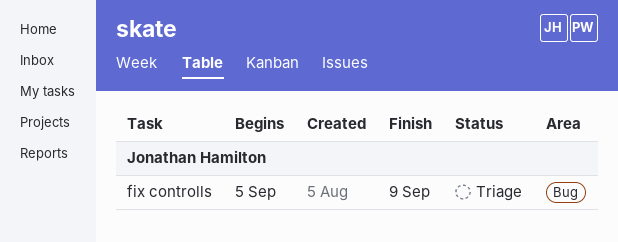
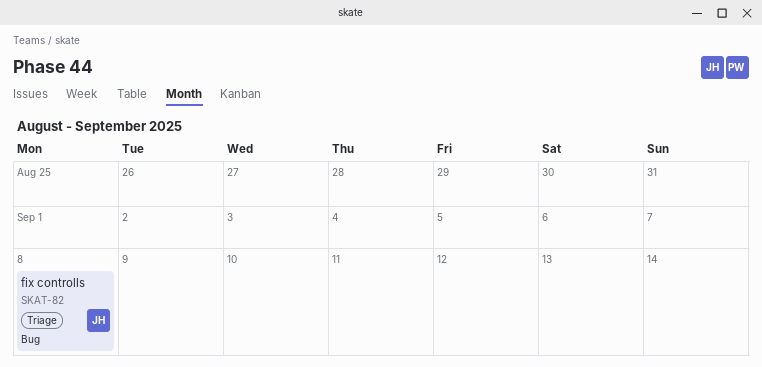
fix controlls, due: Sep 9 -> Sep 8

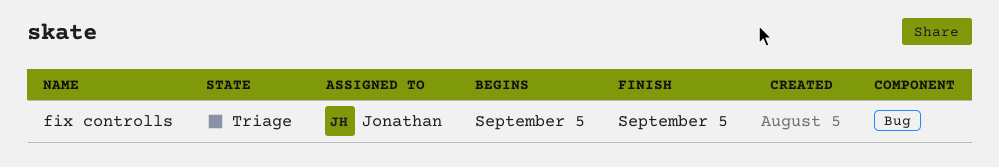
fix controlls, due: Sep 8 -> Sep 5

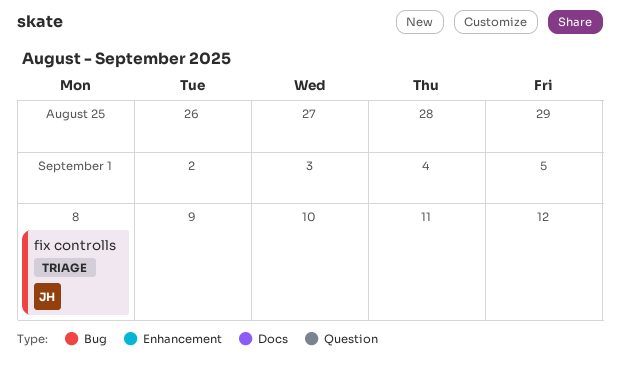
fix controlls, due: Sep 5 -> Sep 8

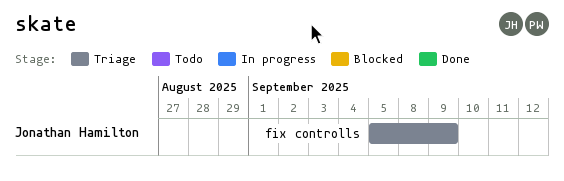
fix controlls, due: Sep 8 -> Sep 9

